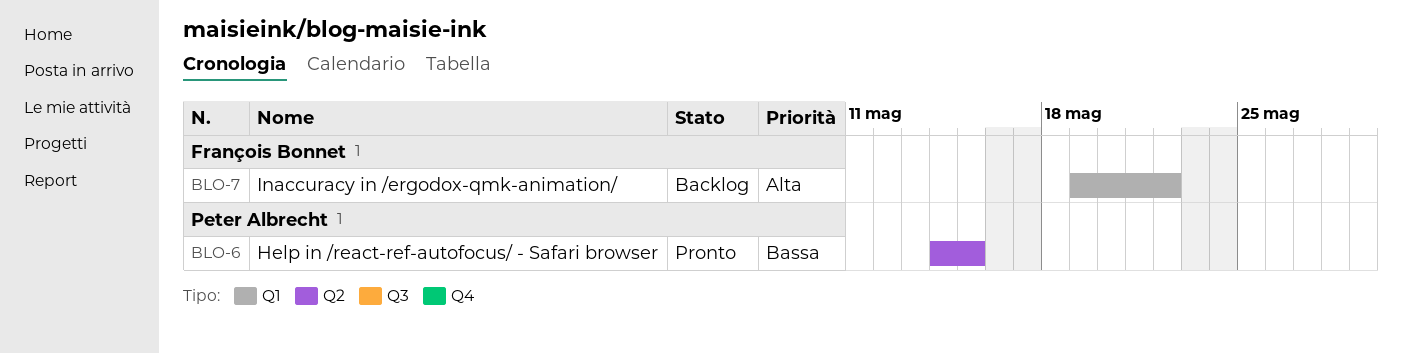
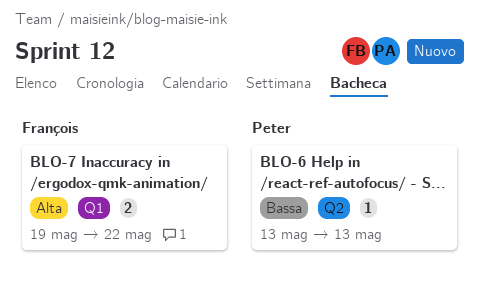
BLO-6, start: May 14 -> May 13
BLO-6, due: May 15 -> May 13

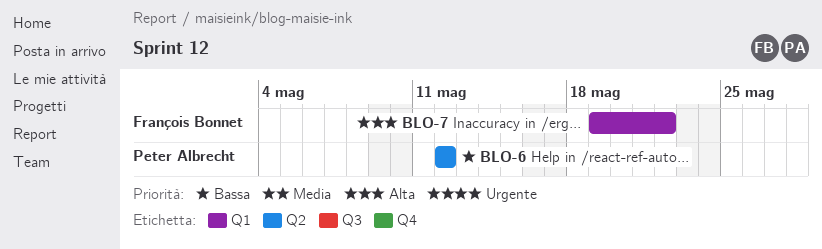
BLO-6, start: May 13 -> May 12
BLO-6, due: May 13 -> May 12

